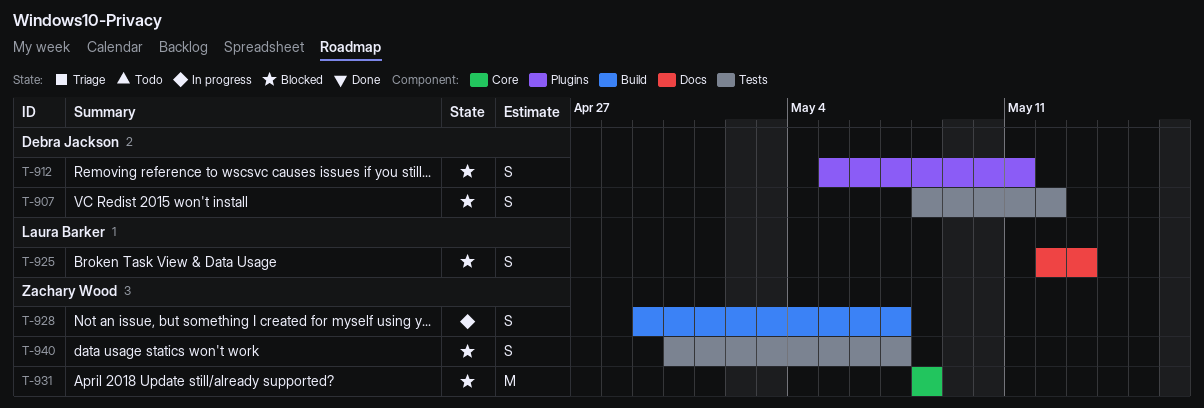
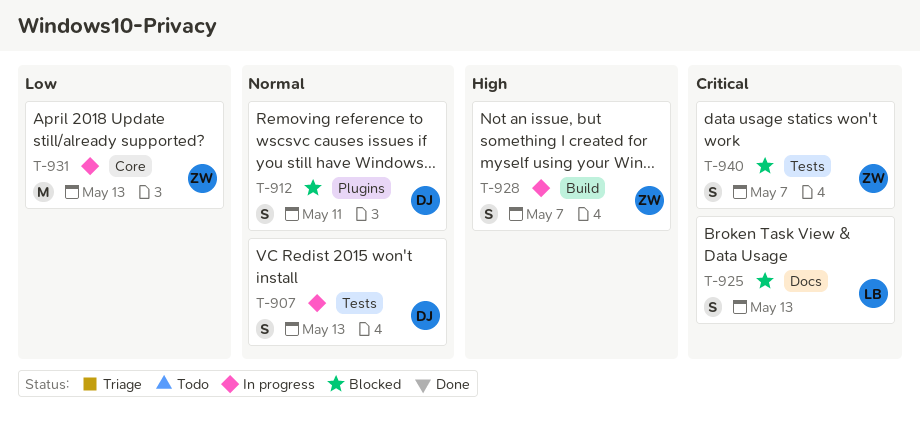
T-907, status: Blocked -> In progress
T-907, due: May 12 -> May 13
T-931, status: Blocked -> In progress
T-931, due: May 8 -> May 13

